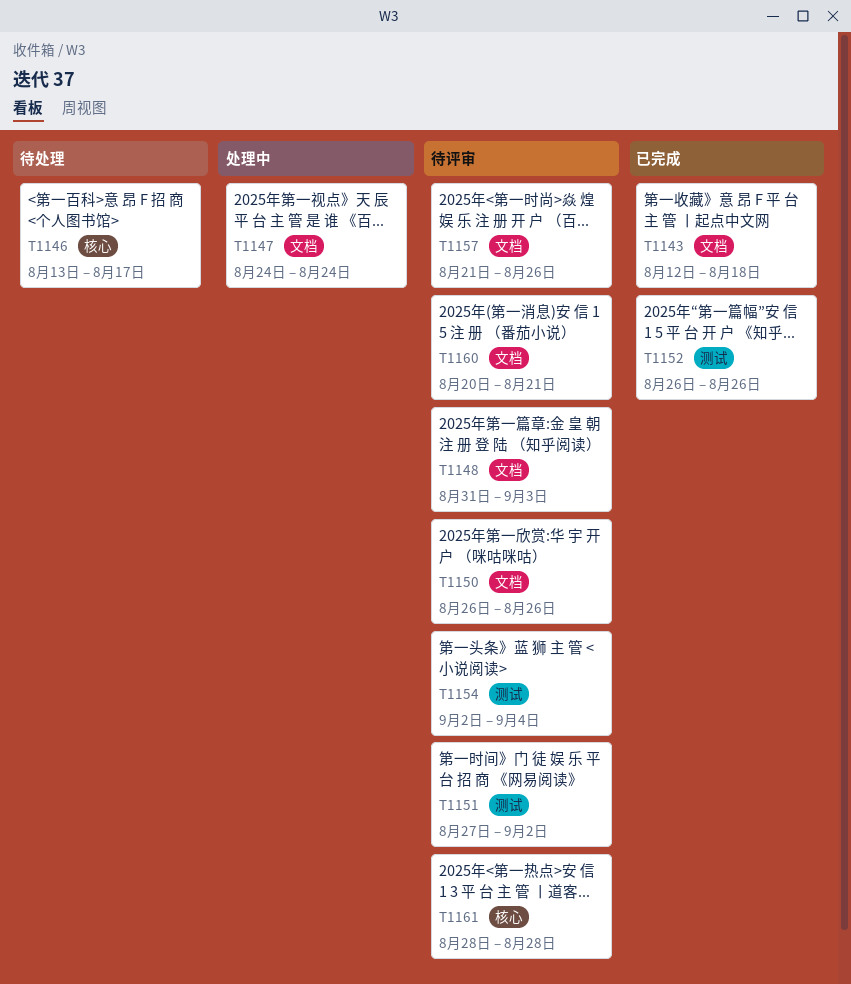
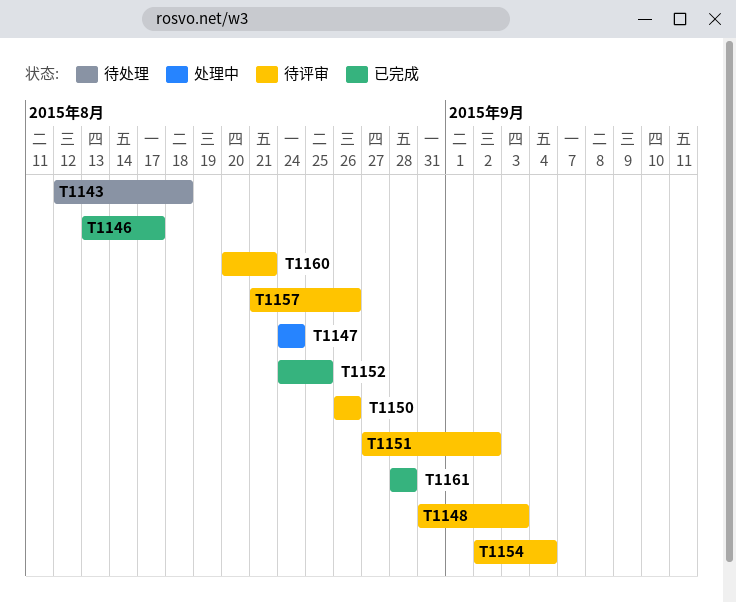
T1143, status: 已完成 -> 待处理
T1146, status: 待处理 -> 已完成
T1152, start: Aug 26 -> Aug 24
T1152, due: Aug 26 -> Aug 25
T1161, status: 待评审 -> 已完成

